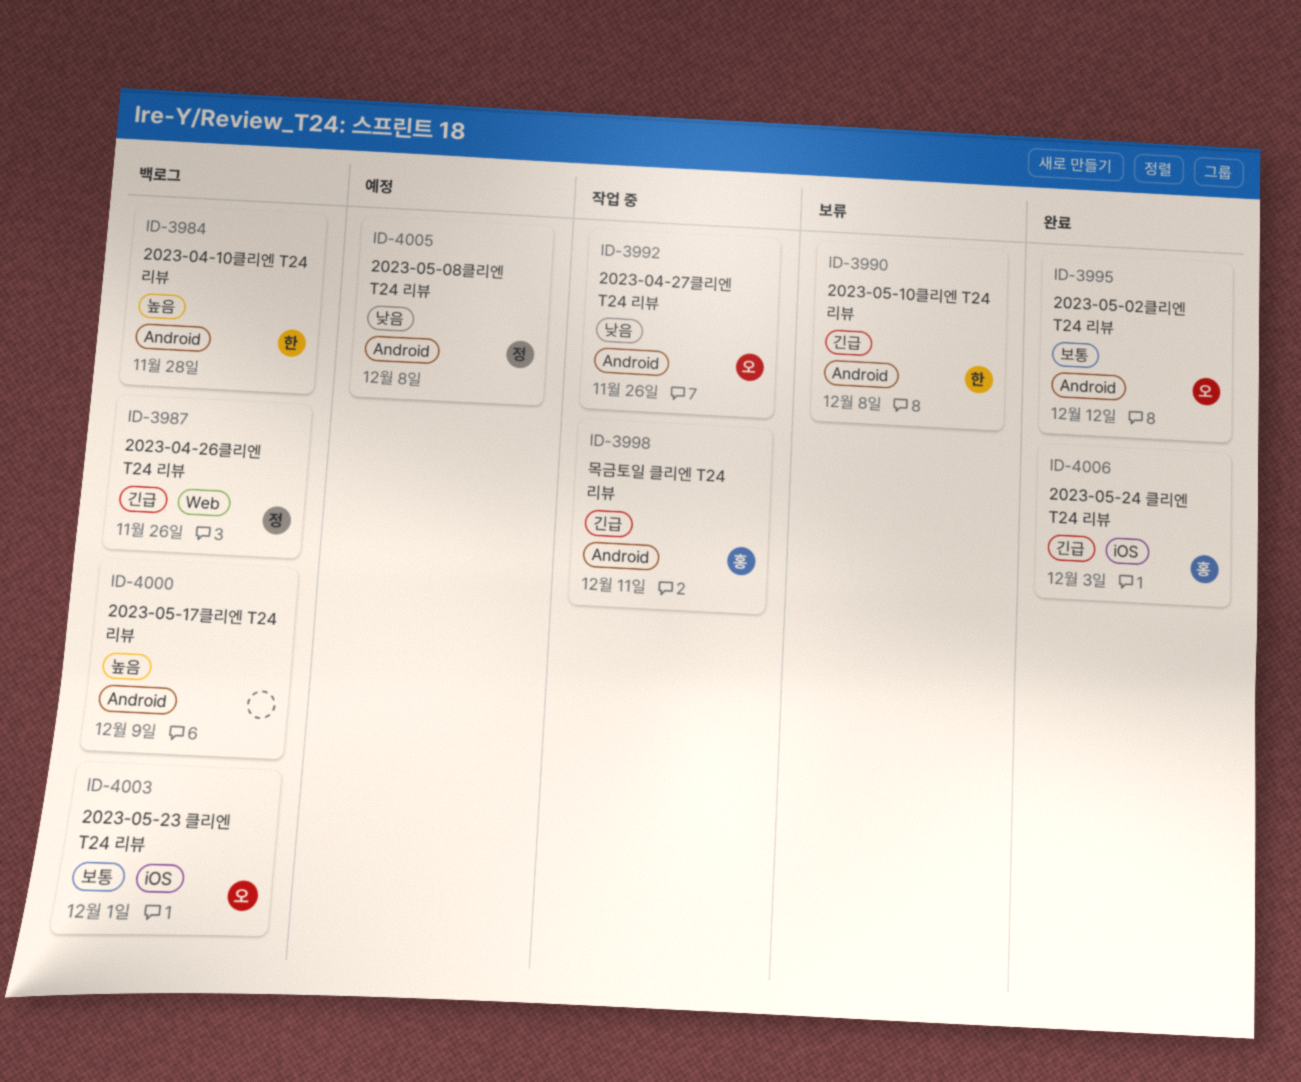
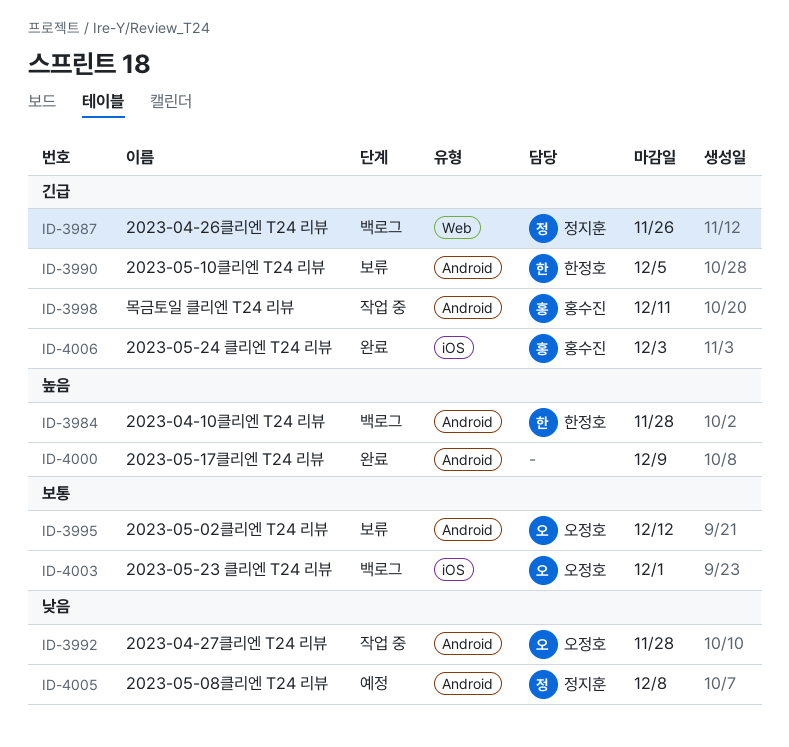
ID-3990, due: Dec 8 -> Dec 5
ID-3992, due: Nov 26 -> Nov 28
ID-3995, status: 완료 -> 보류
ID-4000, status: 백로그 -> 완료

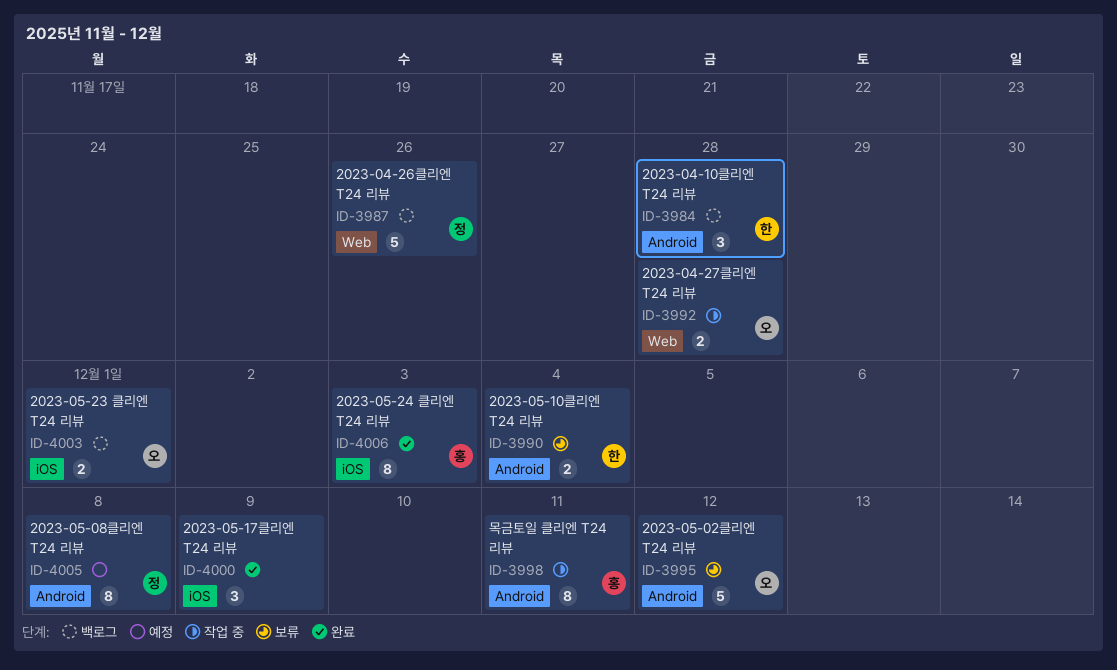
ID-3990, due: Dec 5 -> Dec 4
ID-3992, label: Android -> Web
ID-4000, label: Android -> iOS

